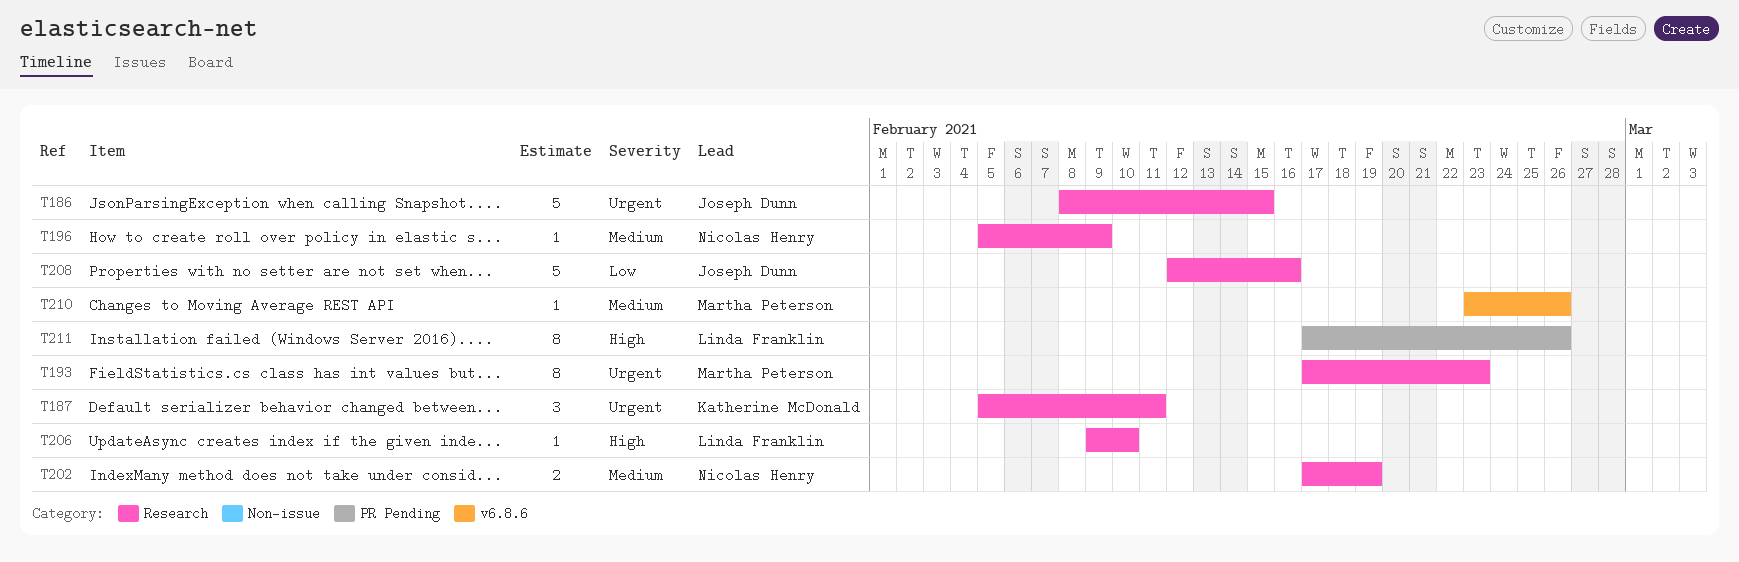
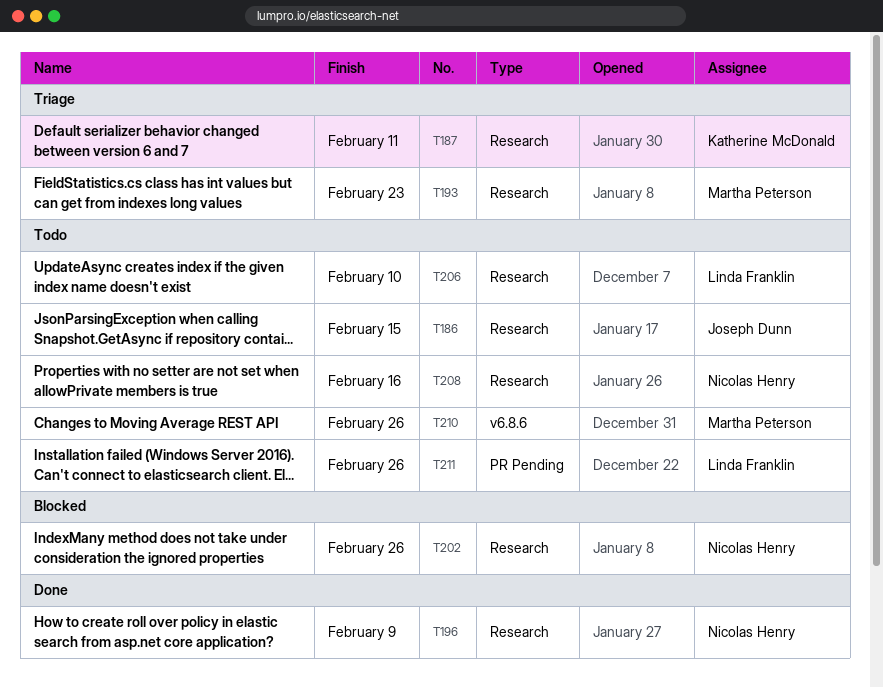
T202, due: Feb 19 -> Feb 26
T208, owner: Joseph Dunn -> Nicolas Henry

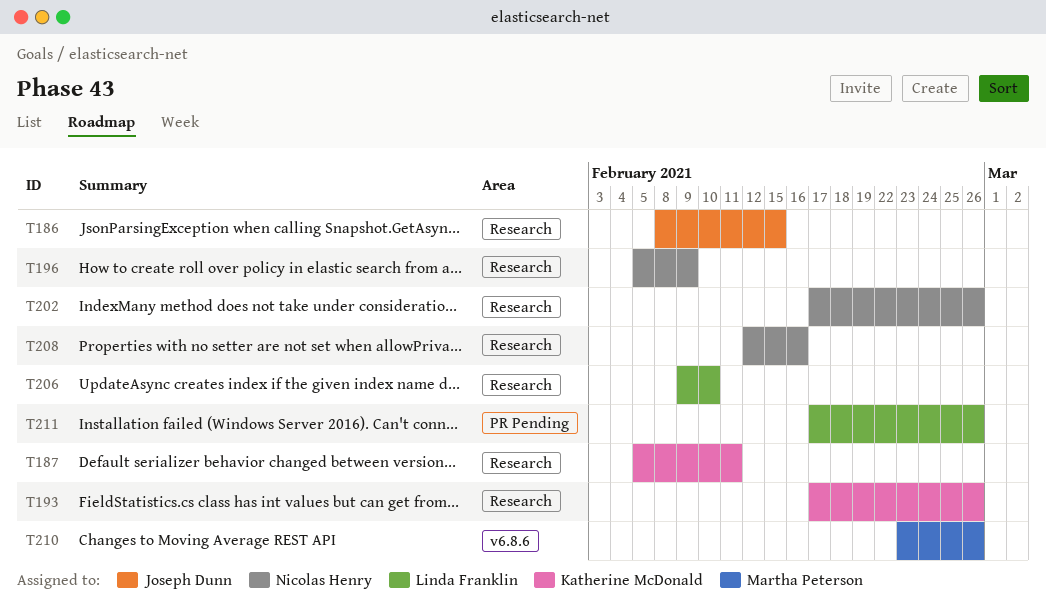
T193, owner: Martha Peterson -> Katherine McDonald
T193, due: Feb 23 -> Feb 26

